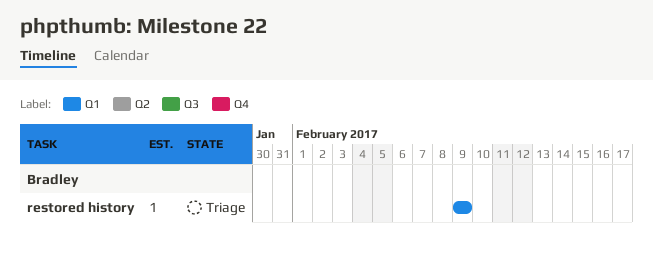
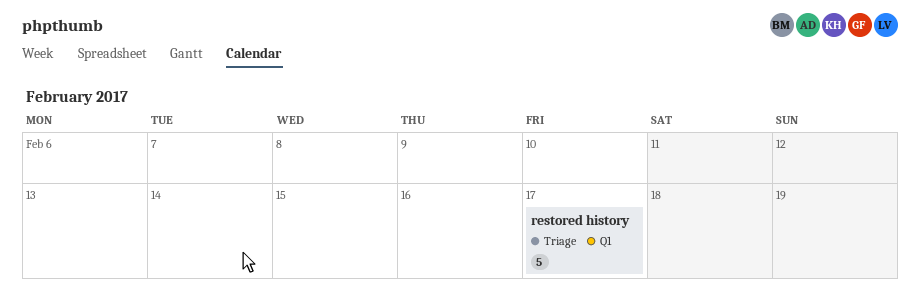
restored history, estimate: 1 -> 5
restored history, due: Feb 9 -> Feb 17

